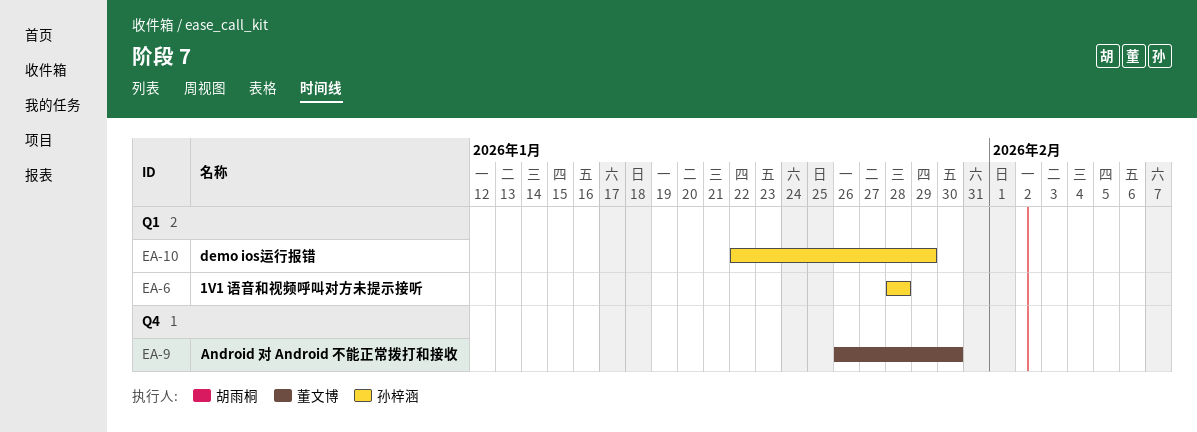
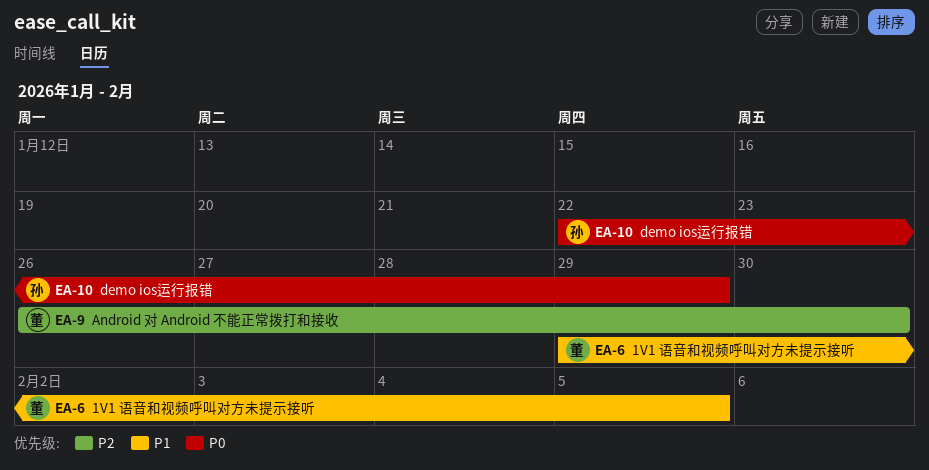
EA-6, owner: 孙梓涵 -> 董文博
EA-6, start: Jan 28 -> Jan 29
EA-6, due: Jan 28 -> Feb 5

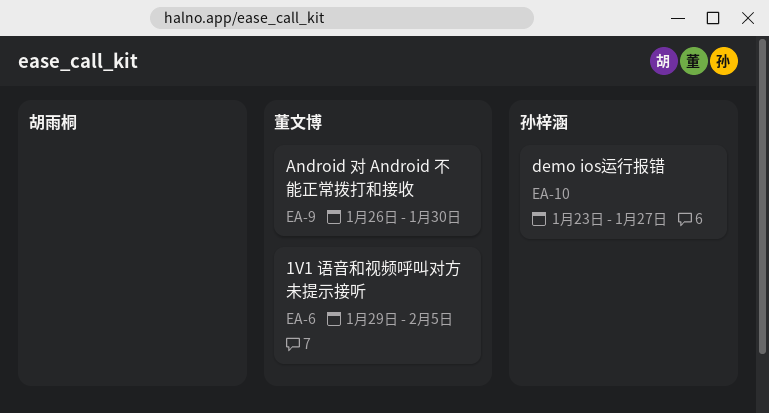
EA-10, start: Jan 22 -> Jan 23
EA-10, due: Jan 29 -> Jan 27

